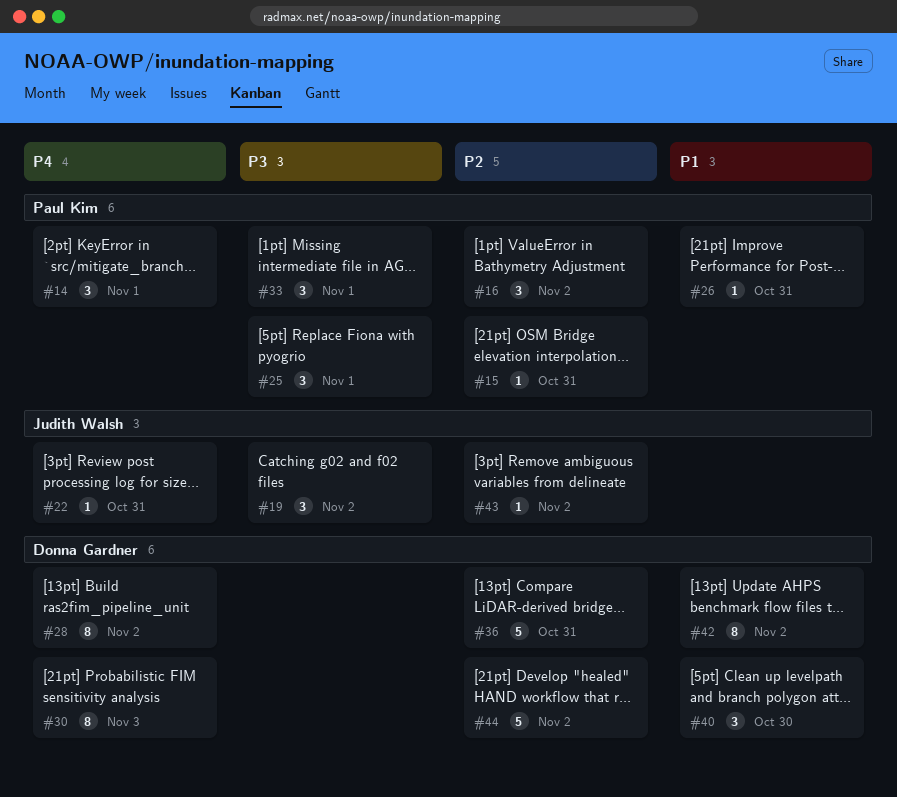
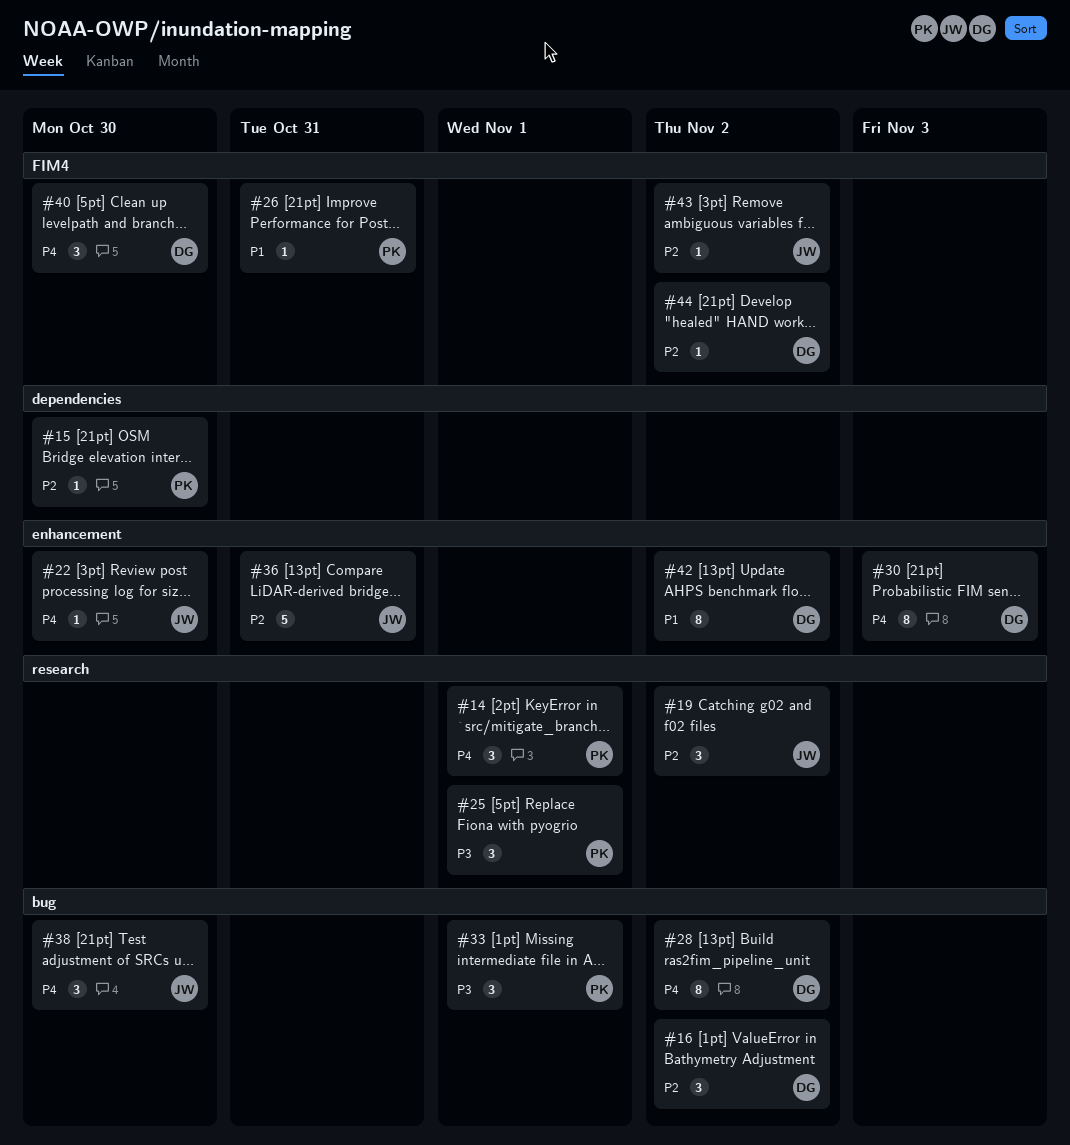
#15, due: Oct 31 -> Oct 30
#16, owner: Paul Kim -> Donna Gardner
#19, priority: P3 -> P2
#22, due: Oct 31 -> Oct 30
#36, owner: Donna Gardner -> Judith Walsh
#38: none -> present
#40, priority: P1 -> P4
#44, estimate: 5 -> 1

